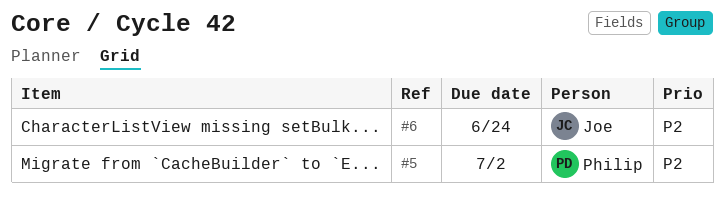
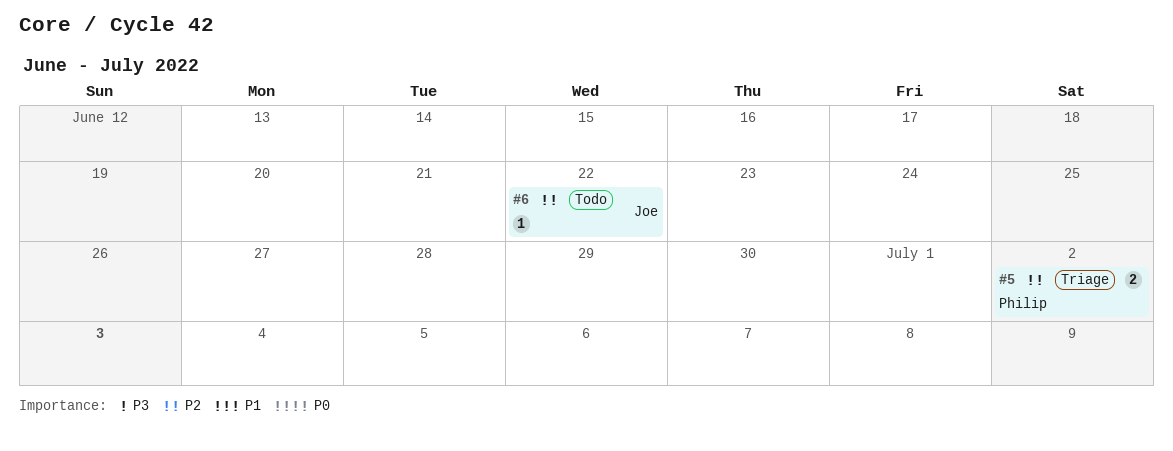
#6, due: Jun 24 -> Jun 22

